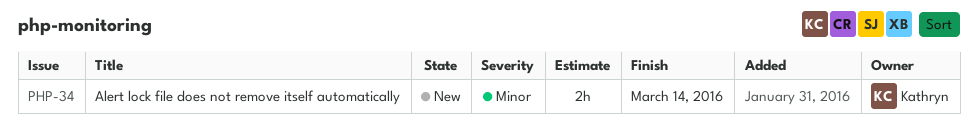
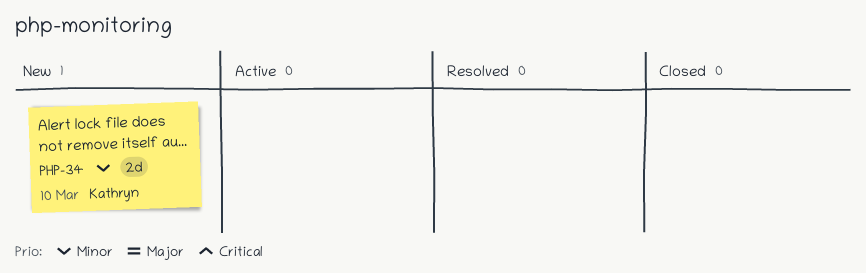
PHP-34, estimate: 2h -> 2d
PHP-34, due: Mar 14 -> Mar 10

